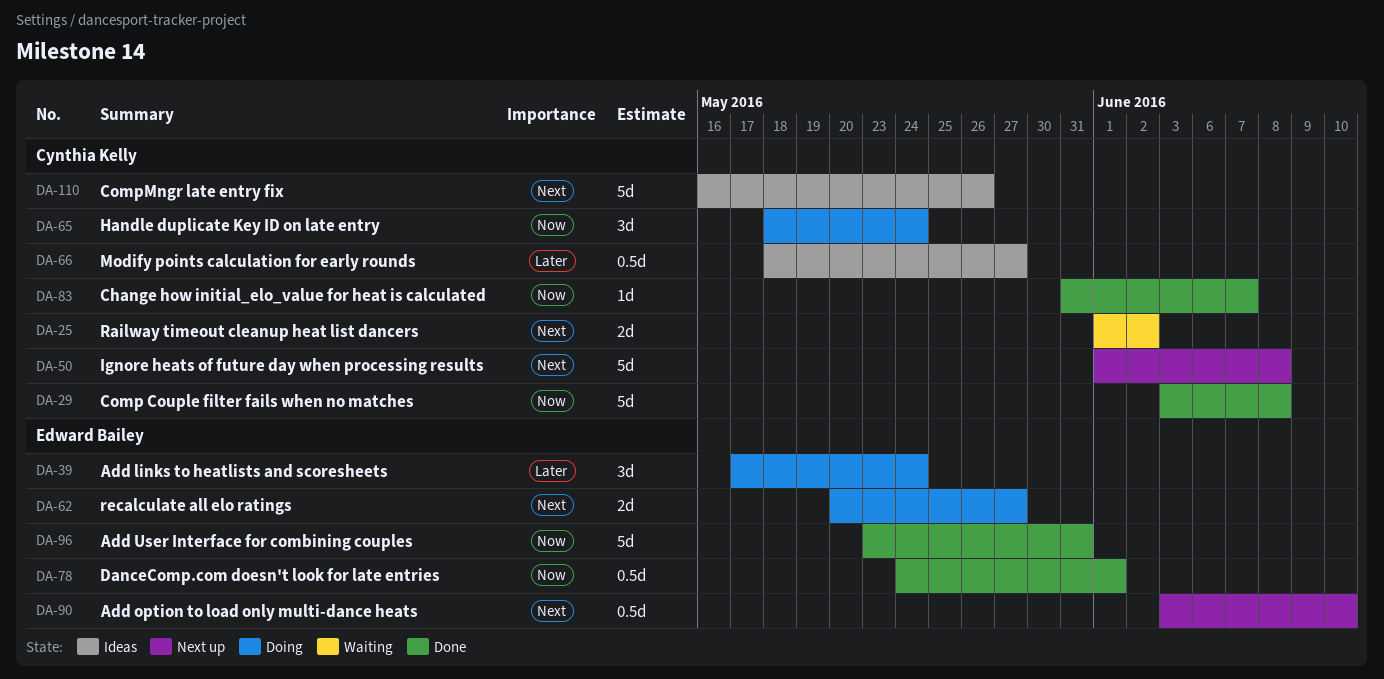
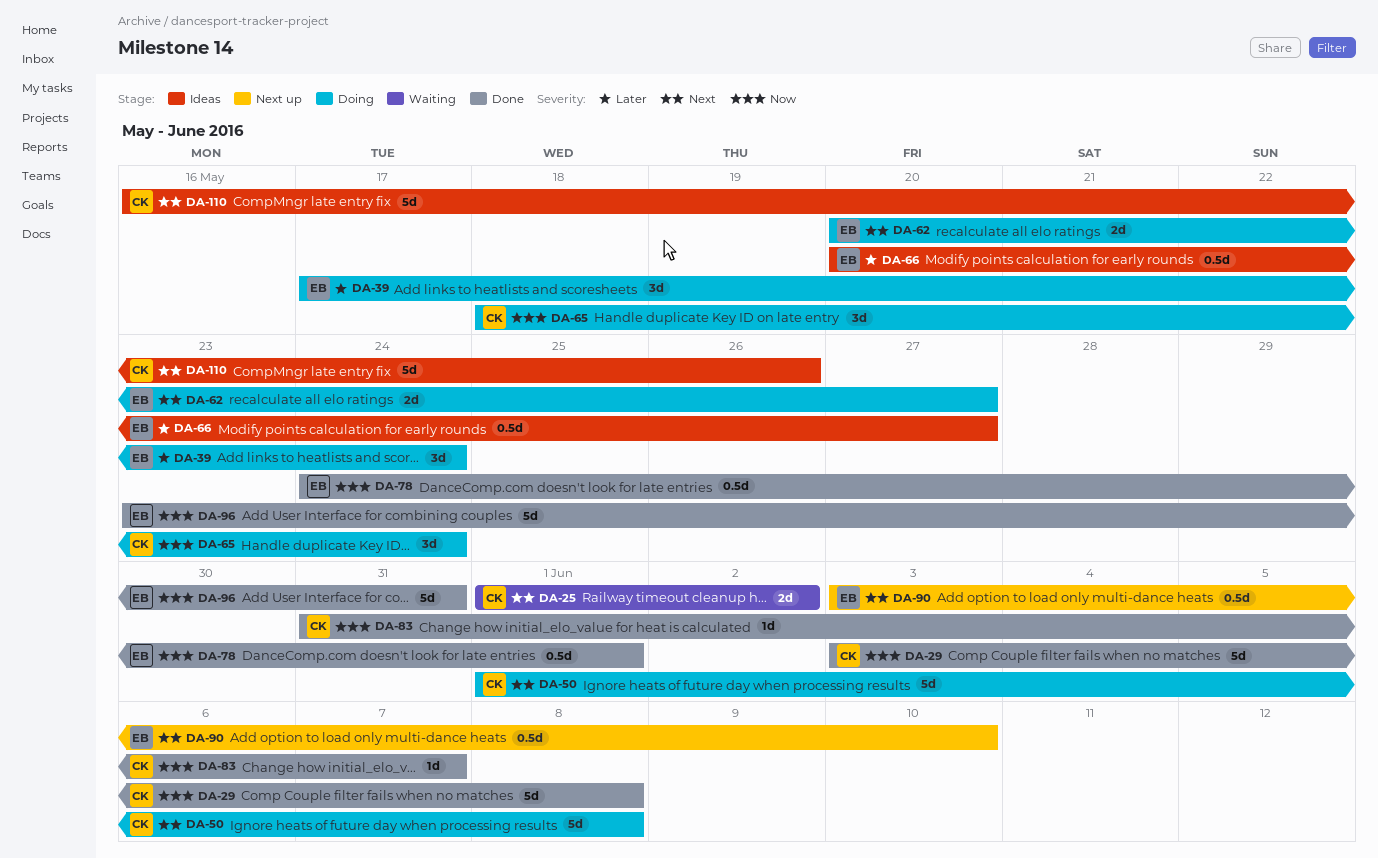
DA-50, status: Next up -> Doing
DA-66, owner: Cynthia Kelly -> Edward Bailey
DA-66, start: May 18 -> May 20

